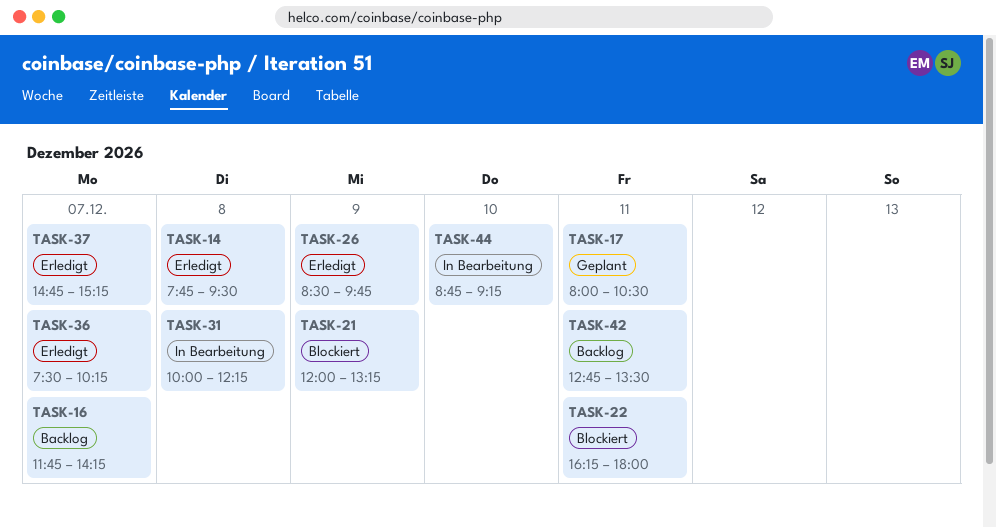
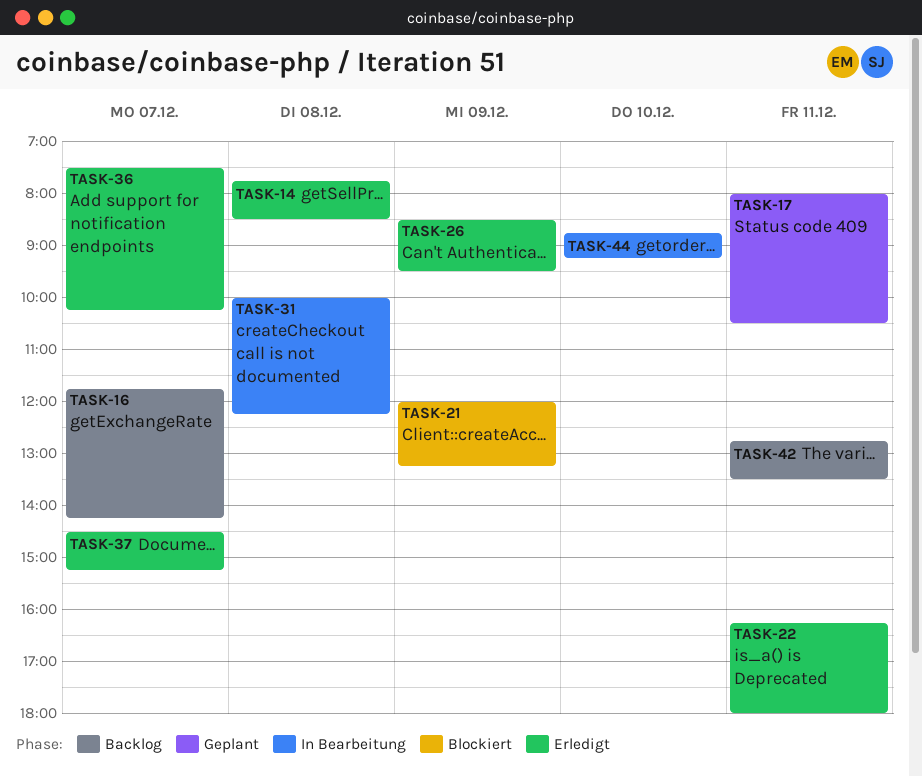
TASK-14, ends: 09:30 -> 08:30
TASK-22, status: Blockiert -> Erledigt
TASK-26, ends: 09:45 -> 09:30
TASK-37, begins: 14:45 -> 14:30

